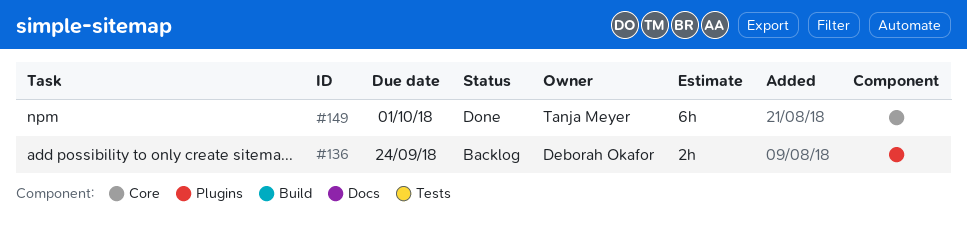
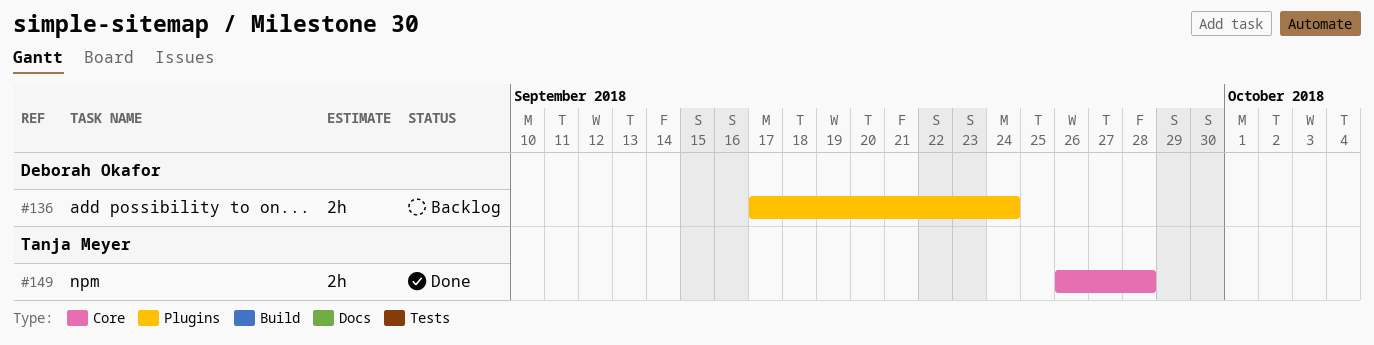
#149, estimate: 6h -> 2h
#149, due: Oct 1 -> Sep 28

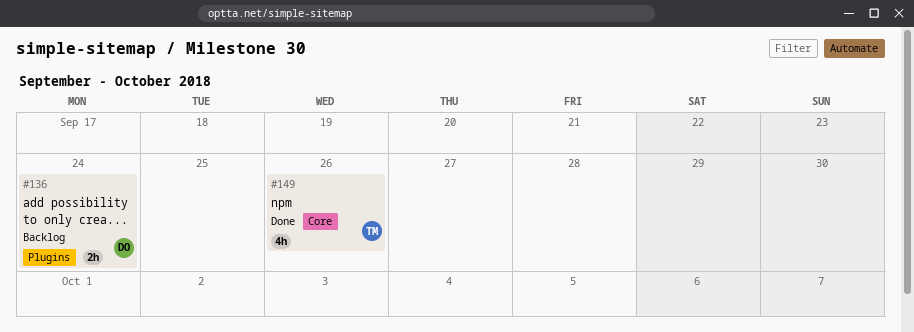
#149, estimate: 2h -> 4h
#149, due: Sep 28 -> Sep 26

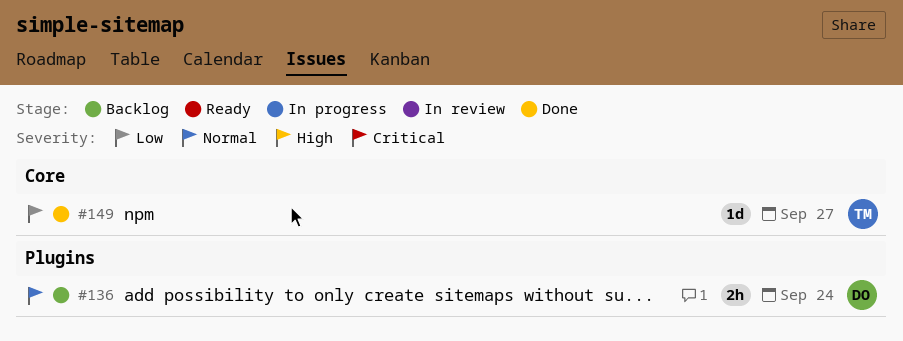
#149, estimate: 4h -> 1d
#149, due: Sep 26 -> Sep 27

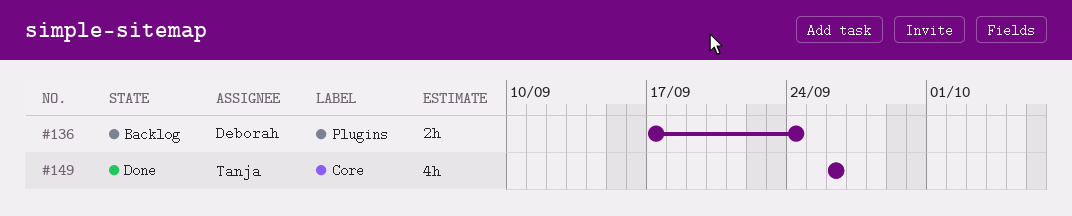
#149, estimate: 1d -> 4h
#149, due: Sep 27 -> Sep 26

